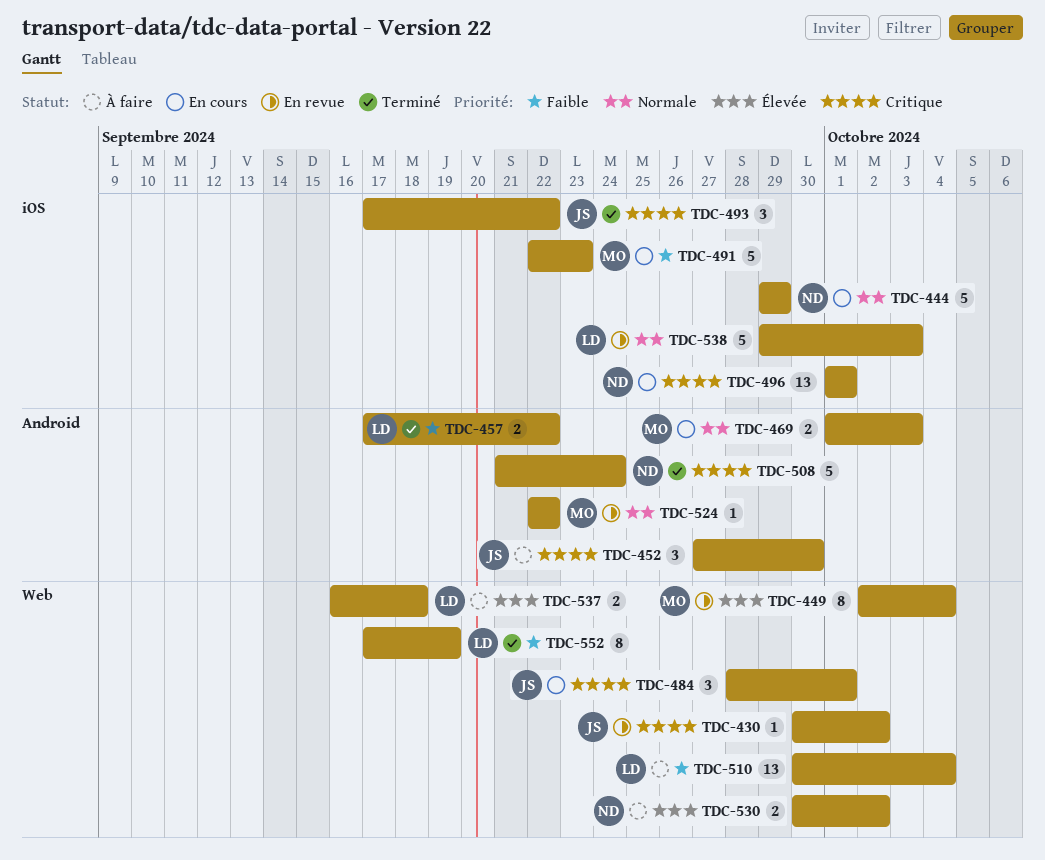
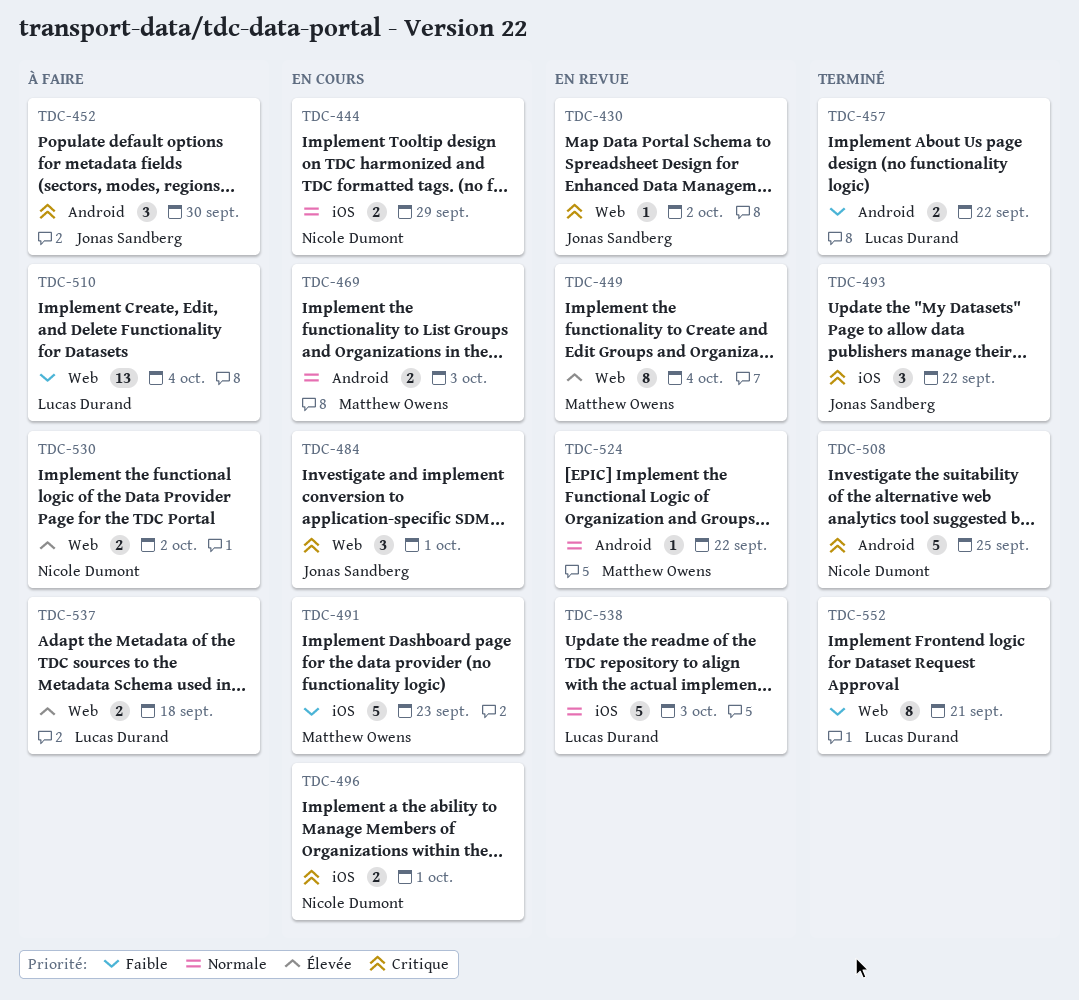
TDC-444, estimate: 5 -> 2
TDC-496, estimate: 13 -> 2
TDC-508, due: Sep 24 -> Sep 25
TDC-552, due: Sep 19 -> Sep 21

